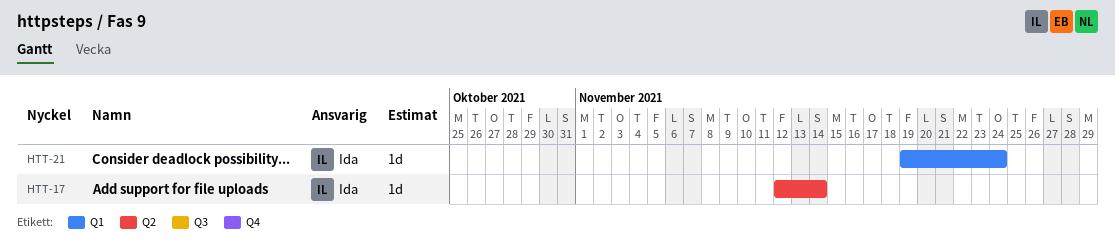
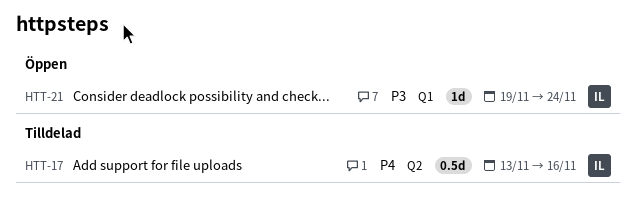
HTT-17, estimate: 1d -> 0.5d
HTT-17, start: Nov 12 -> Nov 13
HTT-17, due: Nov 14 -> Nov 16

